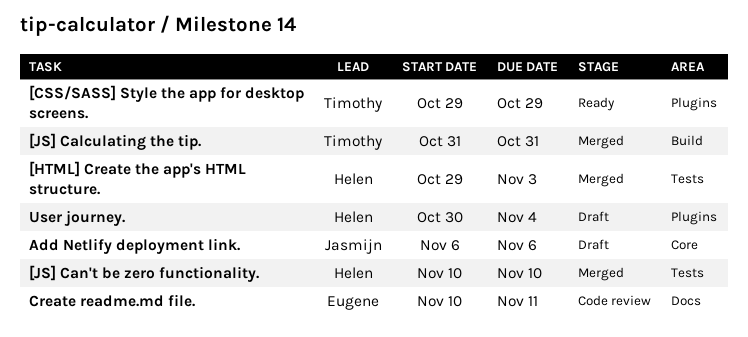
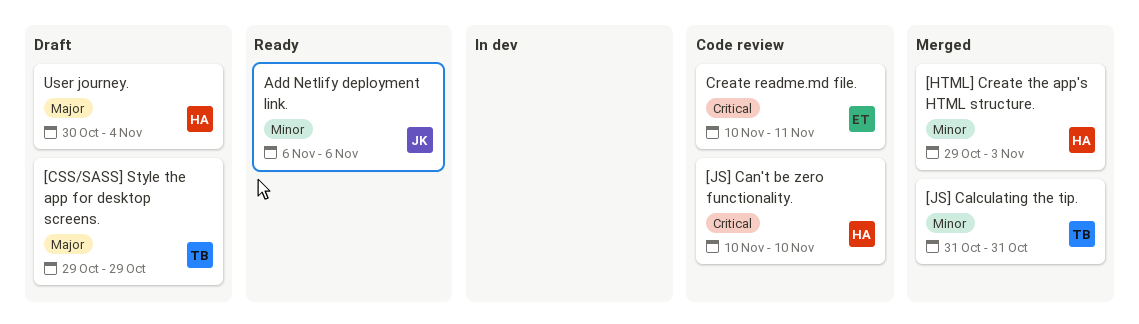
[CSS/SASS] Style the app for desktop screens., status: Ready -> Draft
[JS] Can't be zero functionality., status: Merged -> Code review
Add Netlify deployment link., status: Draft -> Ready

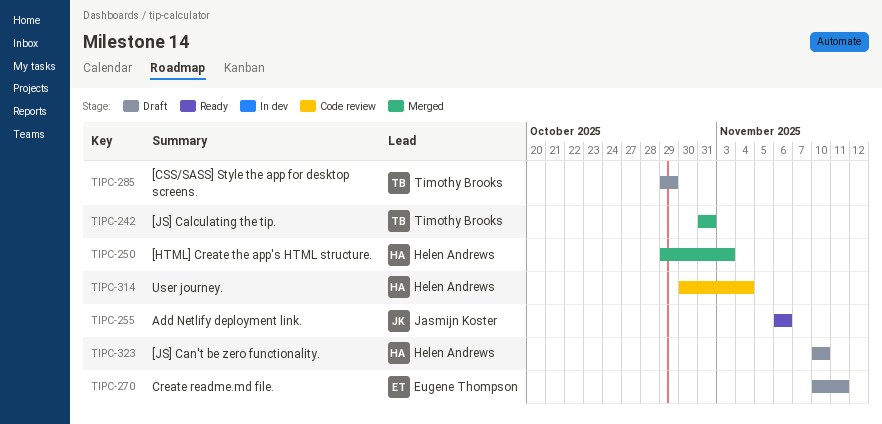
[JS] Can't be zero functionality., status: Code review -> Draft
Create readme.md file., status: Code review -> Draft
User journey., status: Draft -> Code review

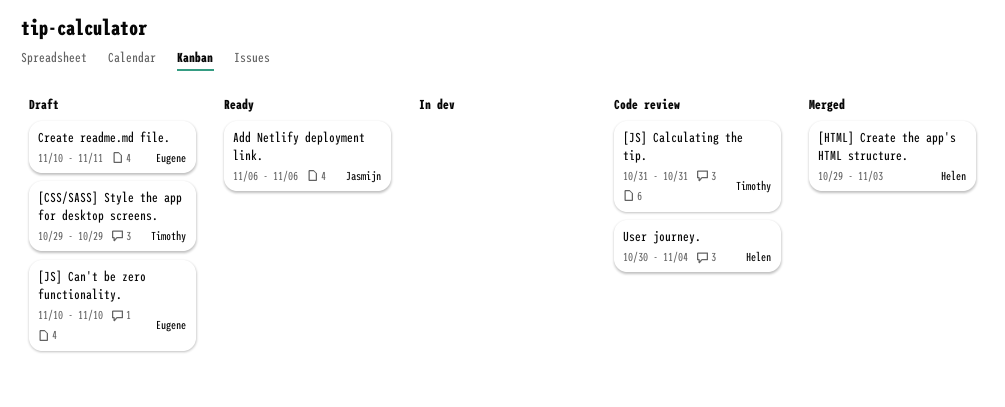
[JS] Calculating the tip., status: Merged -> Code review
[JS] Can't be zero functionality., owner: Helen Andrews -> Eugene Thompson

